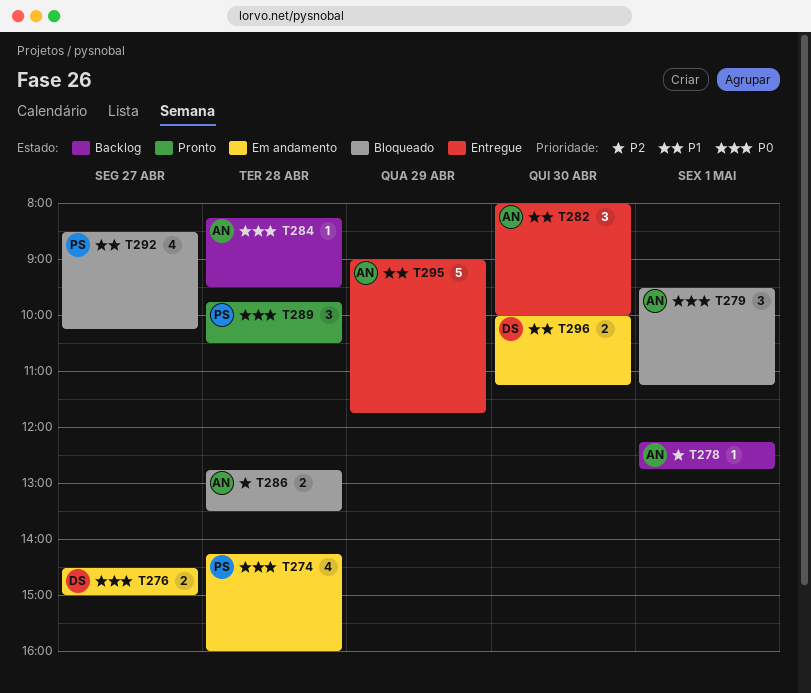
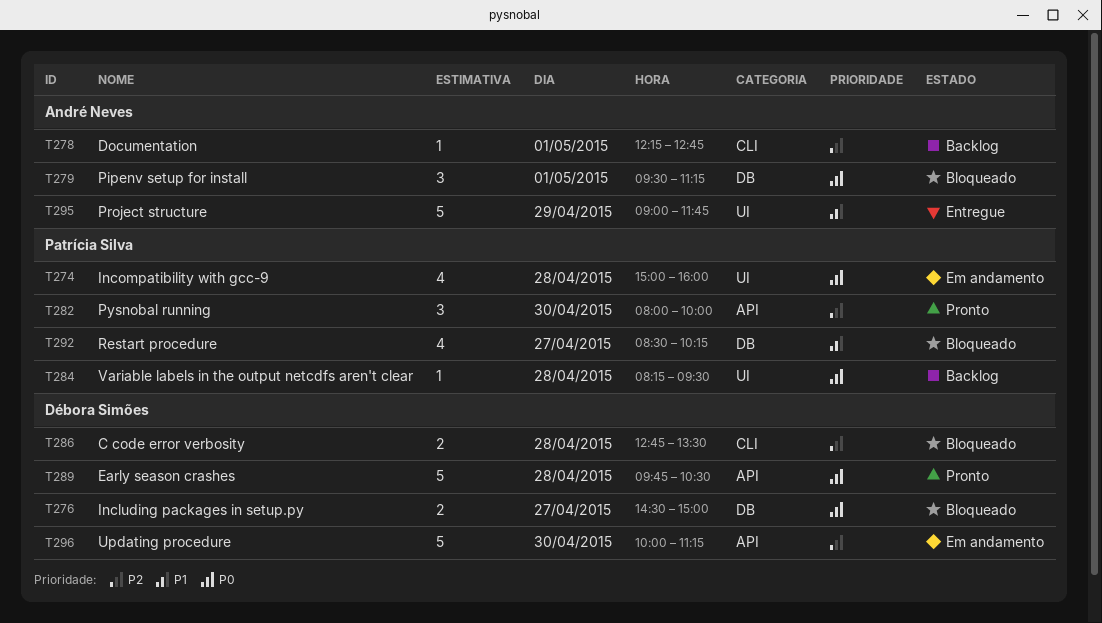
T274, begins: 14:15 -> 15:00
T276, status: Em andamento -> Bloqueado
T282, status: Entregue -> Pronto
T282, owner: André Neves -> Patrícia Silva
T282, priority: P1 -> P2
T284, owner: André Neves -> Patrícia Silva
T286, owner: André Neves -> Débora Simões
T289, owner: Patrícia Silva -> Débora Simões
T289, estimate: 3 -> 5
T296, priority: P1 -> P2
T296, estimate: 2 -> 5

